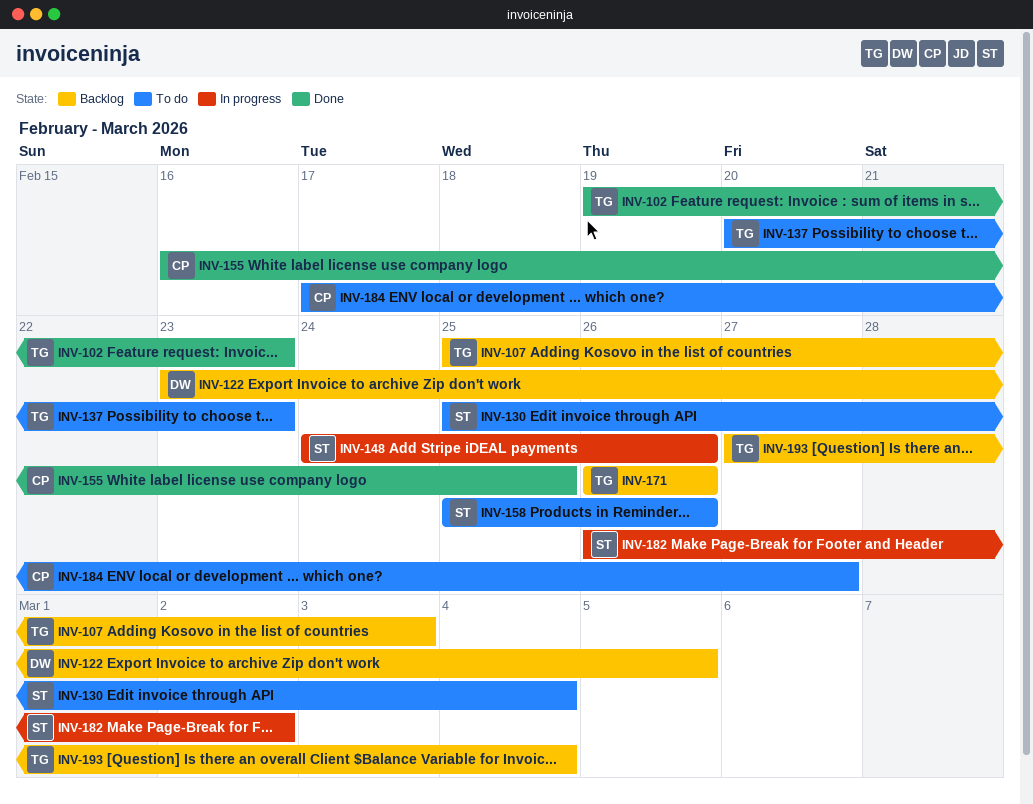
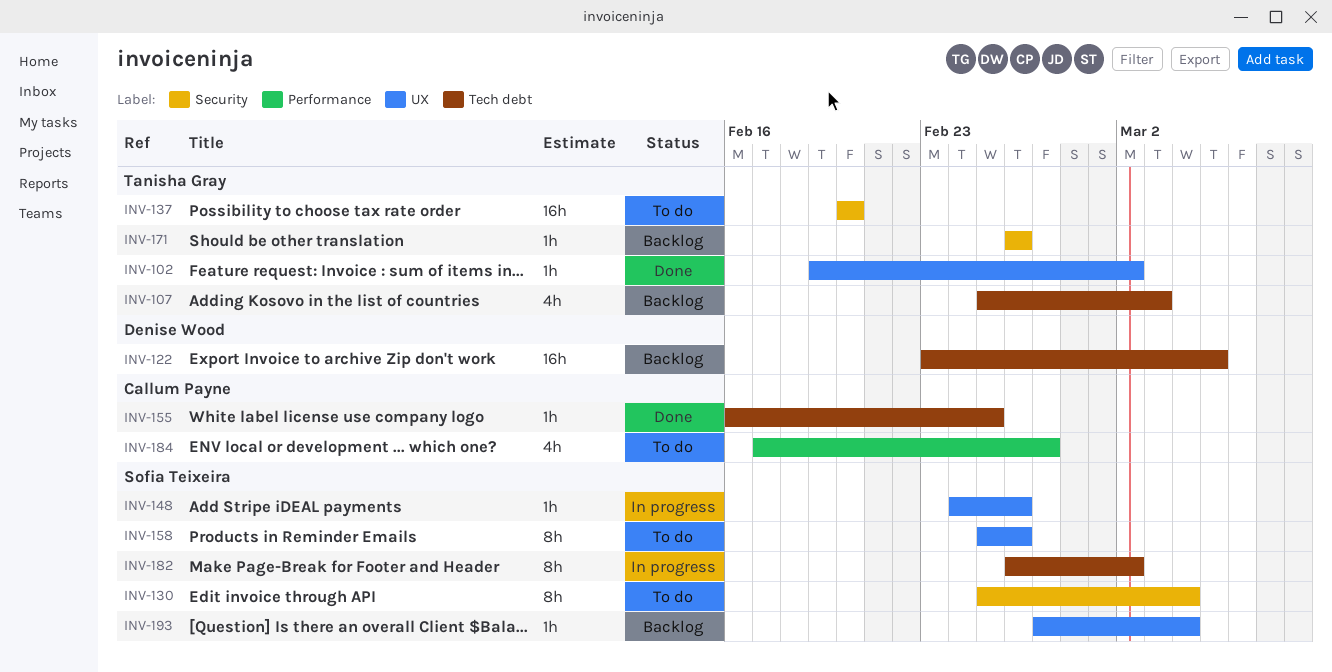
INV-102, due: Feb 23 -> Mar 2
INV-137, due: Feb 23 -> Feb 20
INV-193, owner: Tanisha Gray -> Sofia Teixeira

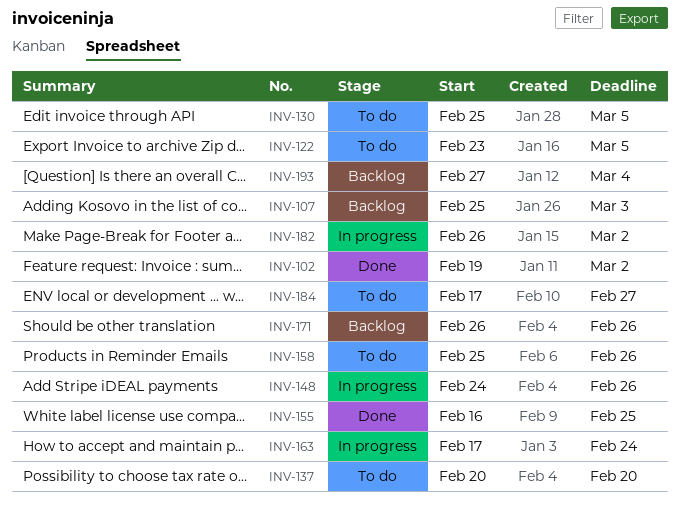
INV-122, status: Backlog -> To do
INV-130, due: Mar 4 -> Mar 5
INV-163: none -> present

